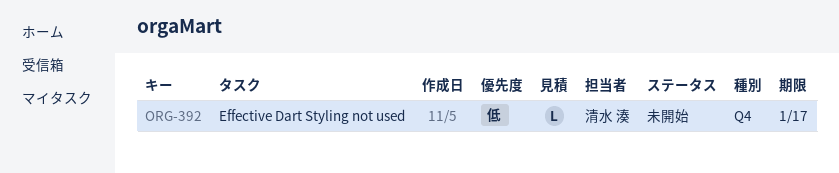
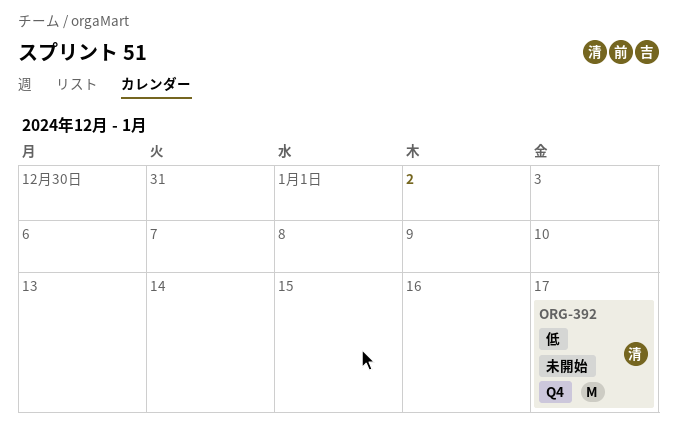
ORG-392, estimate: L -> M

